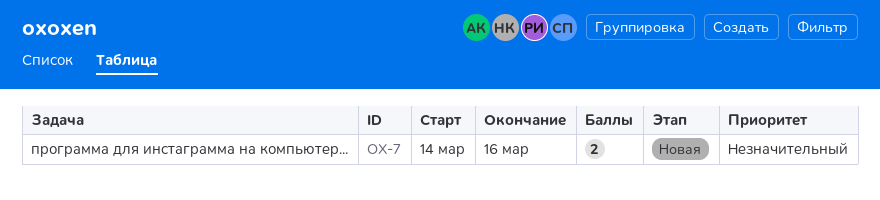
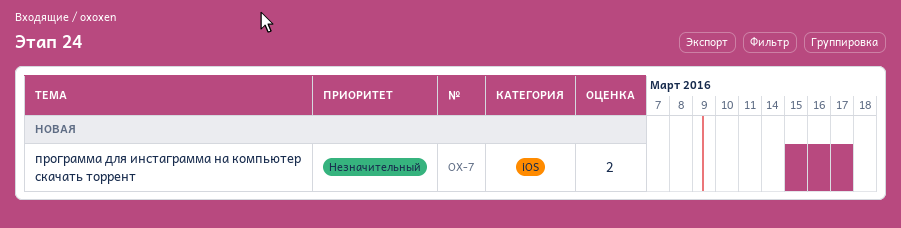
OX-7, start: Mar 14 -> Mar 15
OX-7, due: Mar 16 -> Mar 17

